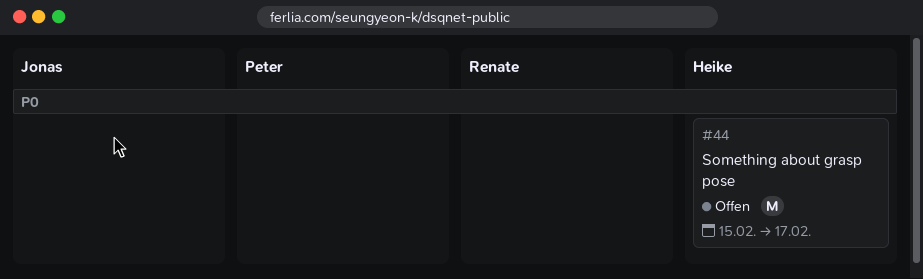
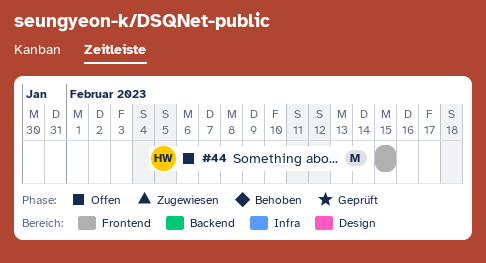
#44, due: Feb 17 -> Feb 15

